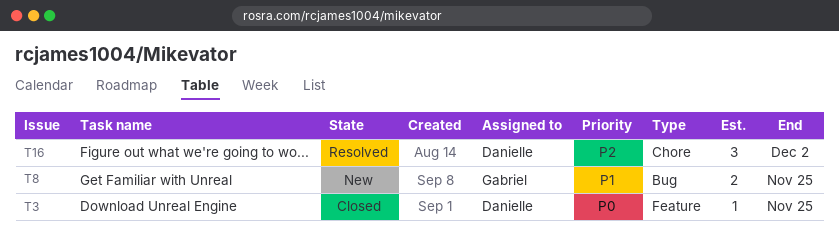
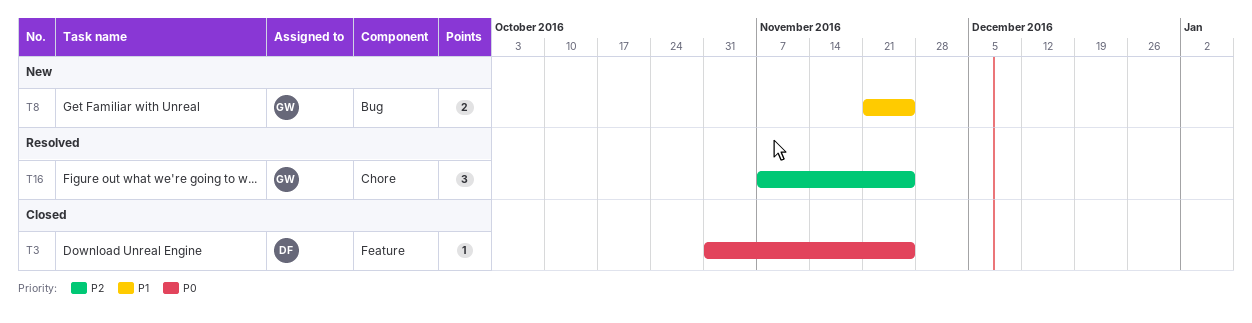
T16, owner: Danielle -> Gabriel
T16, due: Dec 2 -> Nov 25

